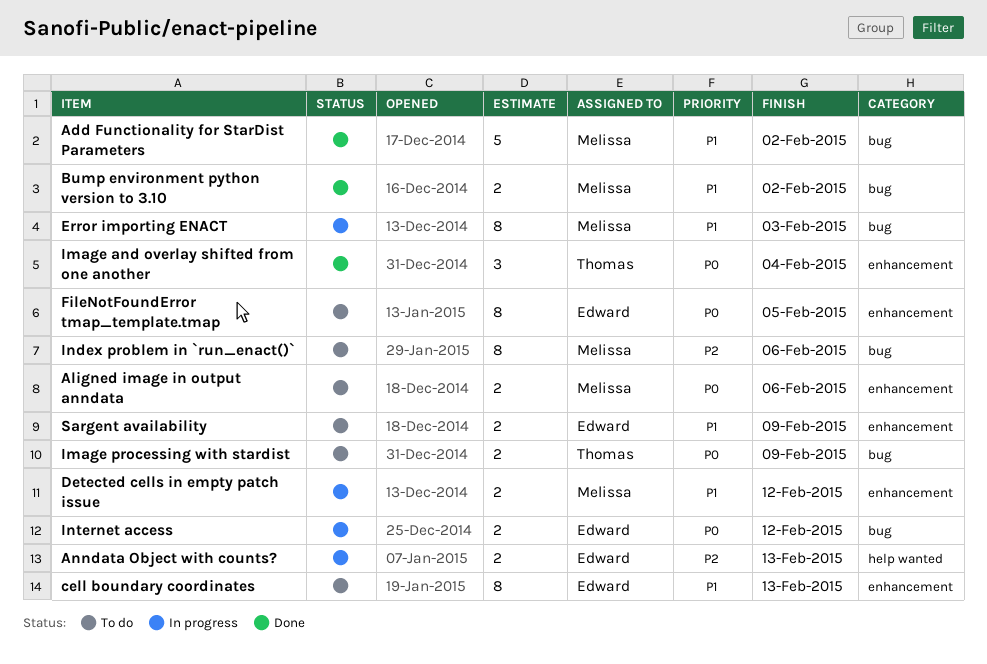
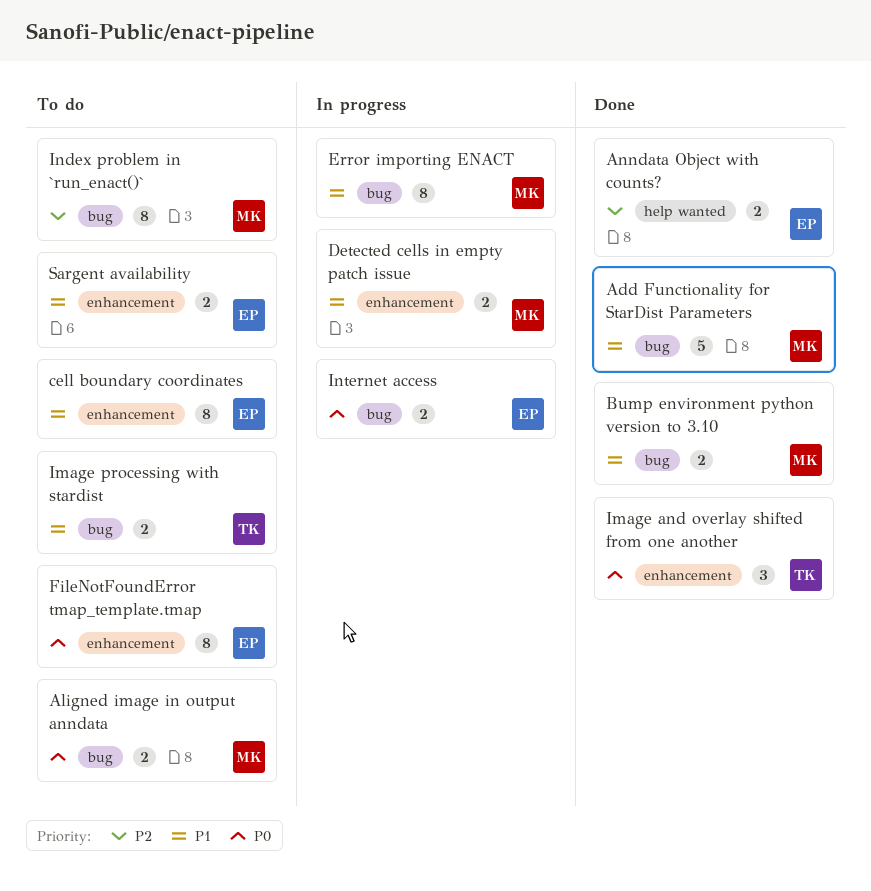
Aligned image in output anndata, label: enhancement -> bug
Anndata Object with counts?, status: In progress -> Done
Image processing with stardist, priority: P0 -> P1

